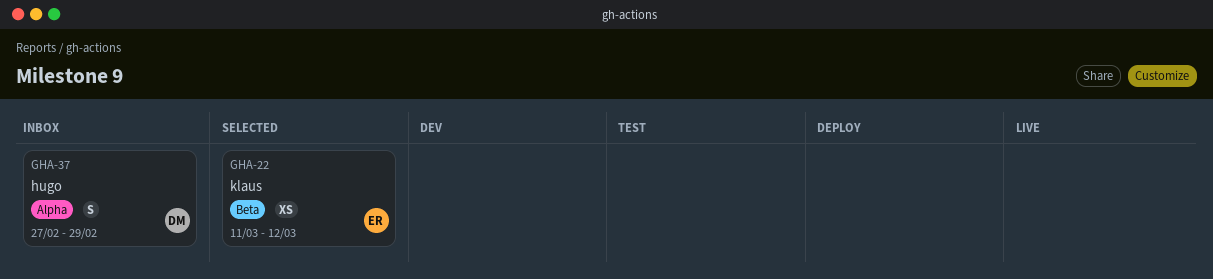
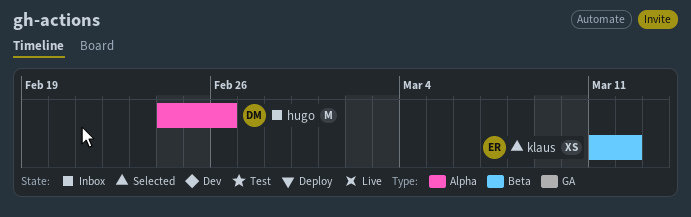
hugo, estimate: S -> M
hugo, start: Feb 27 -> Feb 24
hugo, due: Feb 29 -> Feb 26

